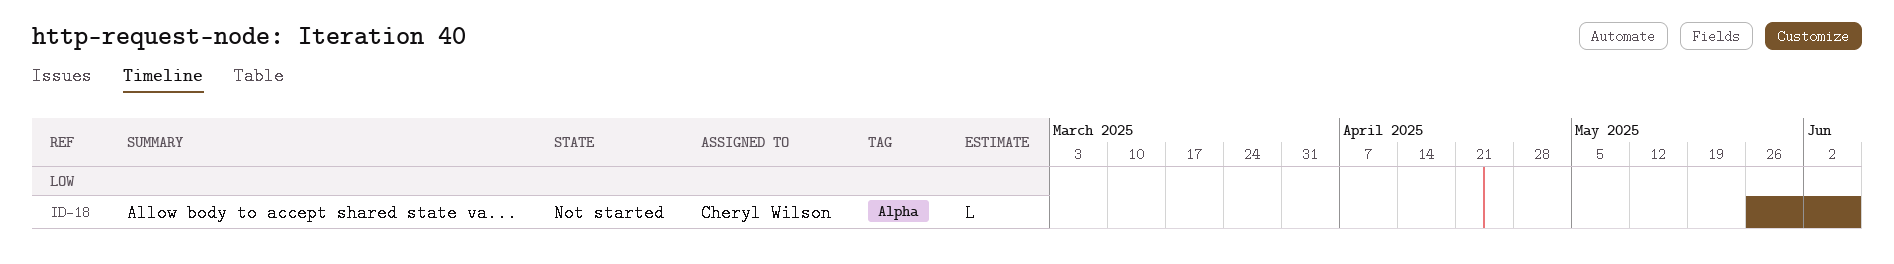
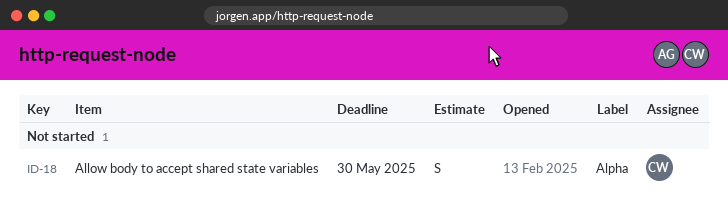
ID-18, estimate: L -> S
ID-18, due: Jun 6 -> May 30

